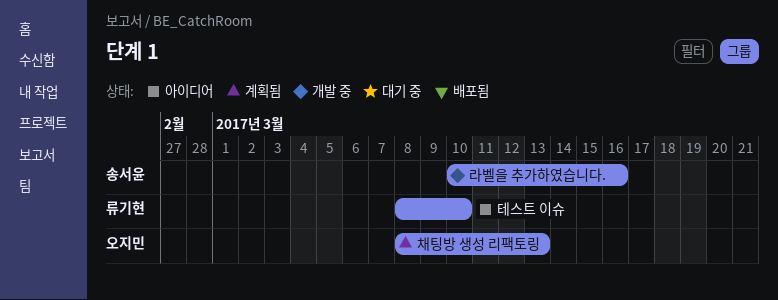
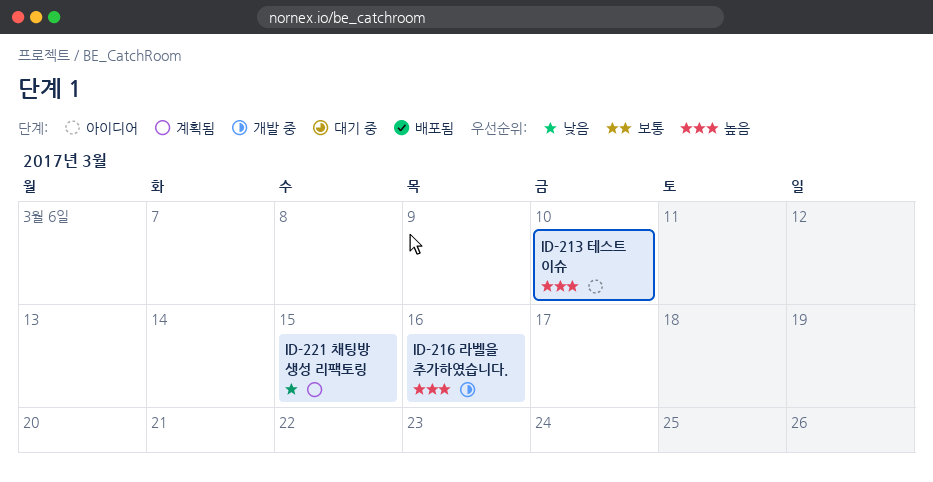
채팅방 생성 리팩토링, due: Mar 13 -> Mar 15

